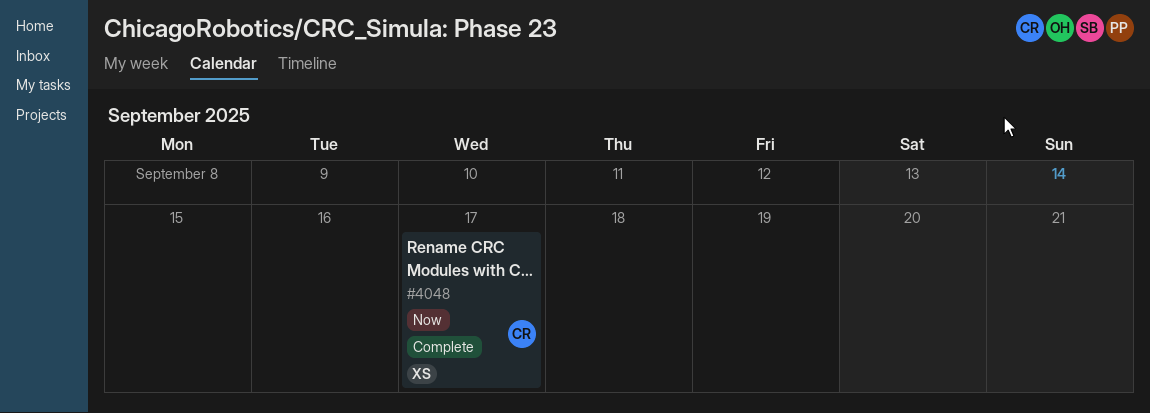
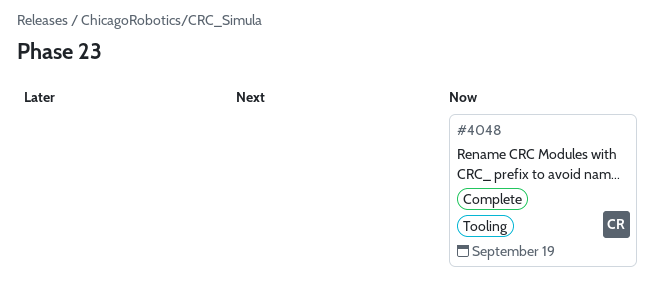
#4048, due: Sep 17 -> Sep 19

